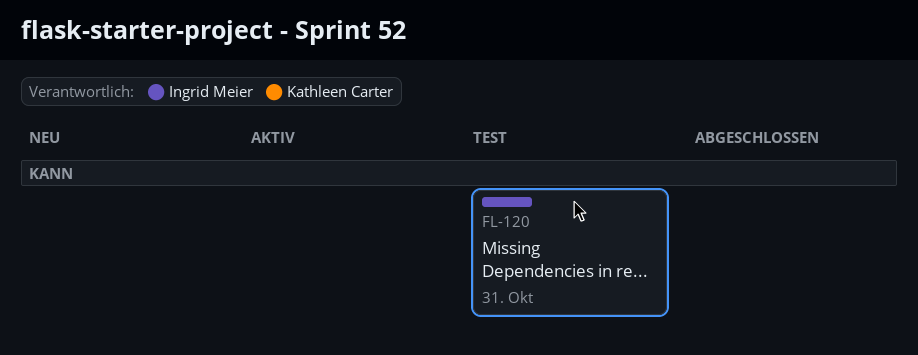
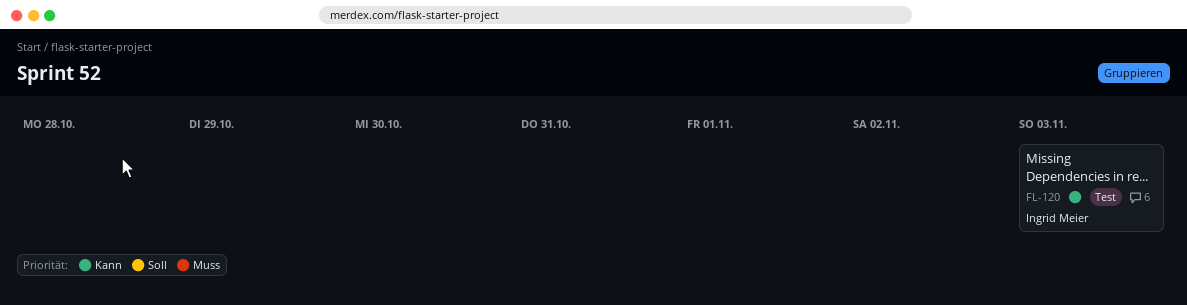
FL-120, due: Oct 31 -> Nov 3

